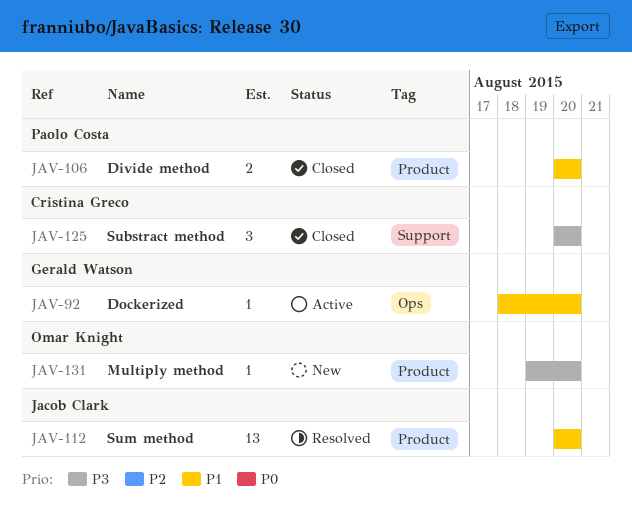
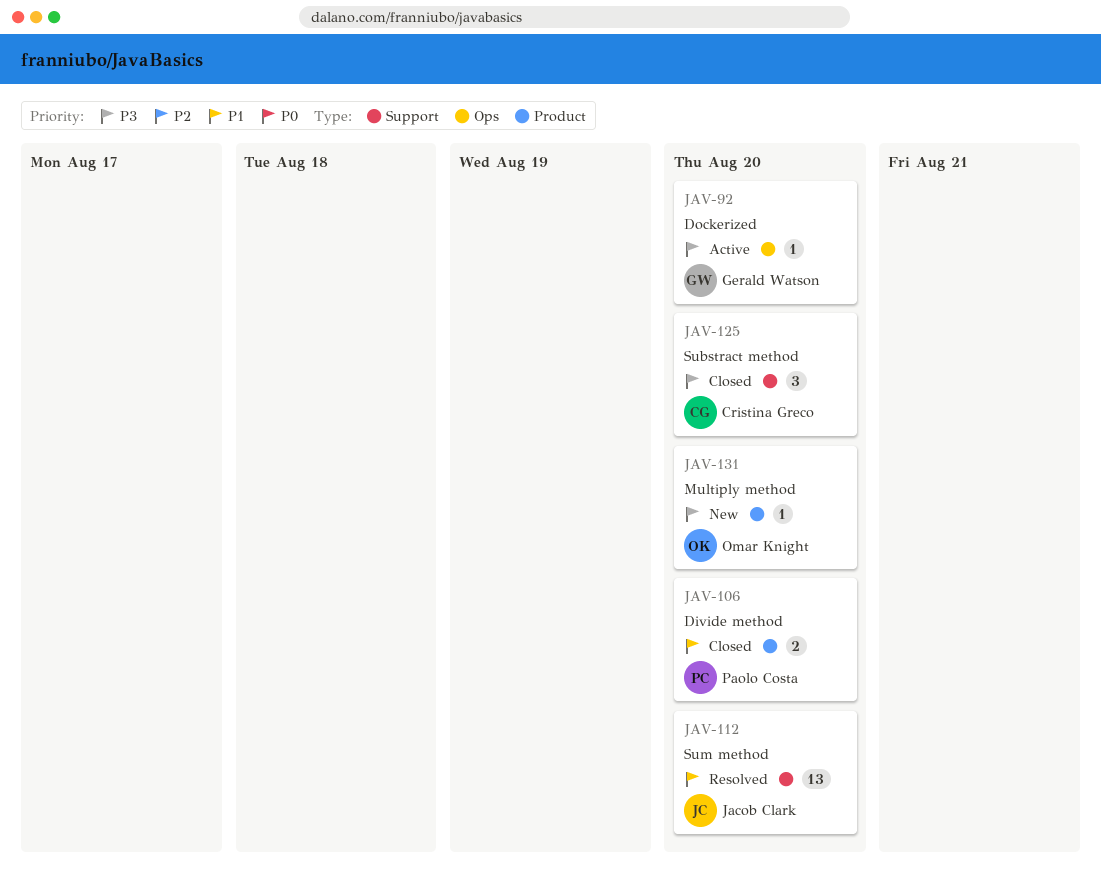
JAV-92, priority: P1 -> P3
JAV-112, label: Product -> Support

